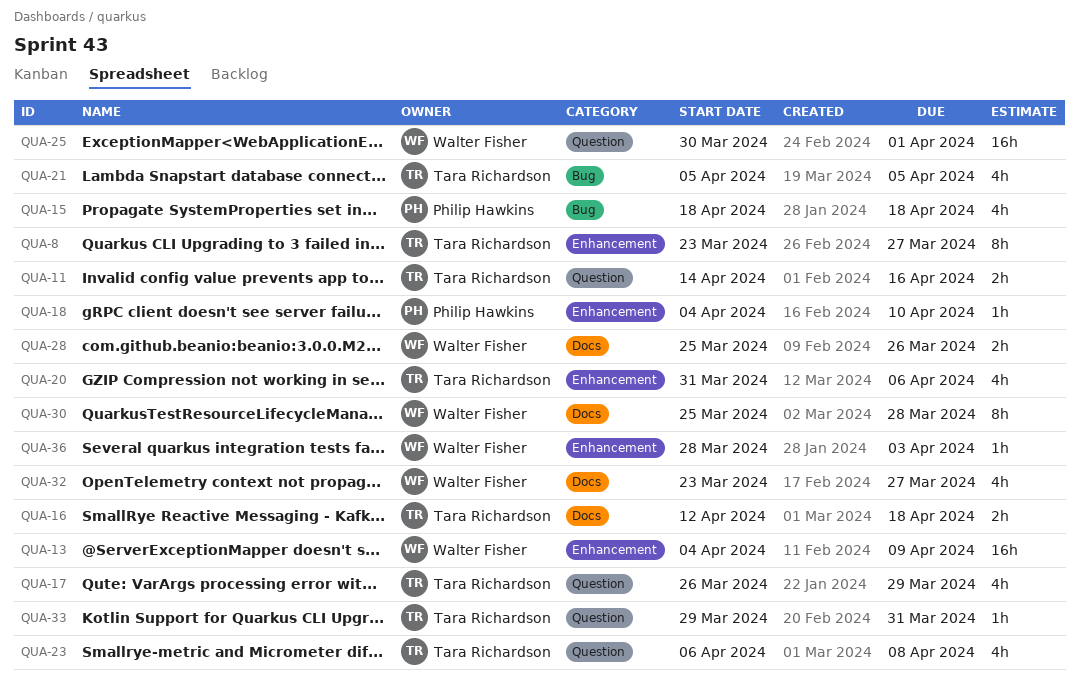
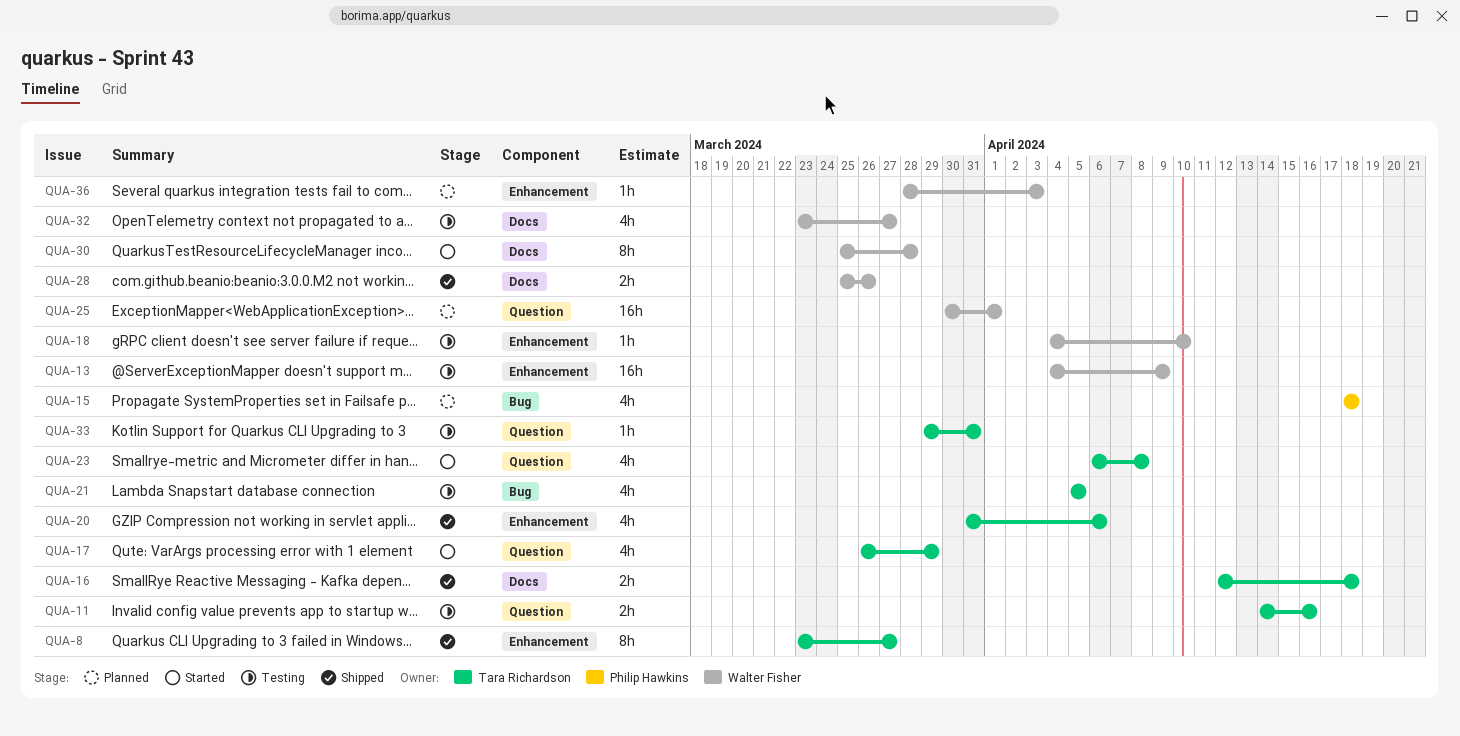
QUA-18, owner: Philip Hawkins -> Walter Fisher

